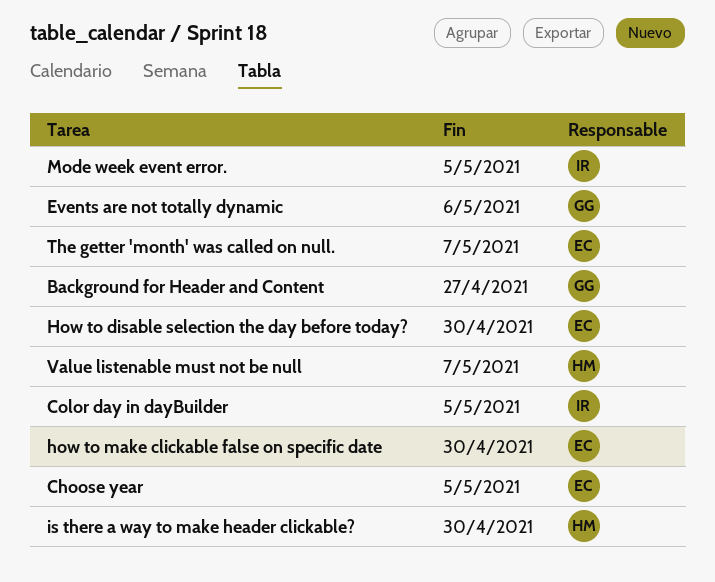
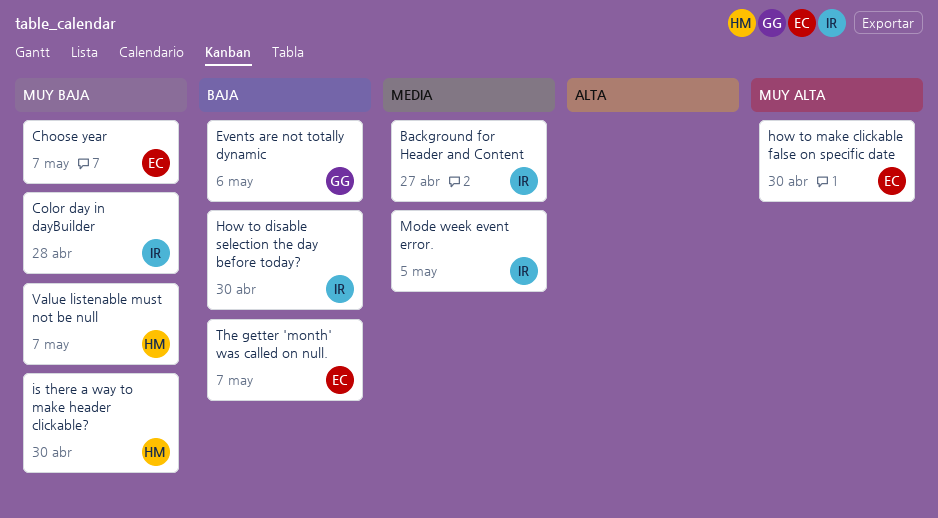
Background for Header and Content, owner: GG -> IR
Choose year, due: May 5 -> May 7
Color day in dayBuilder, due: May 5 -> Apr 28
How to disable selection the day before today?, owner: EC -> IR

